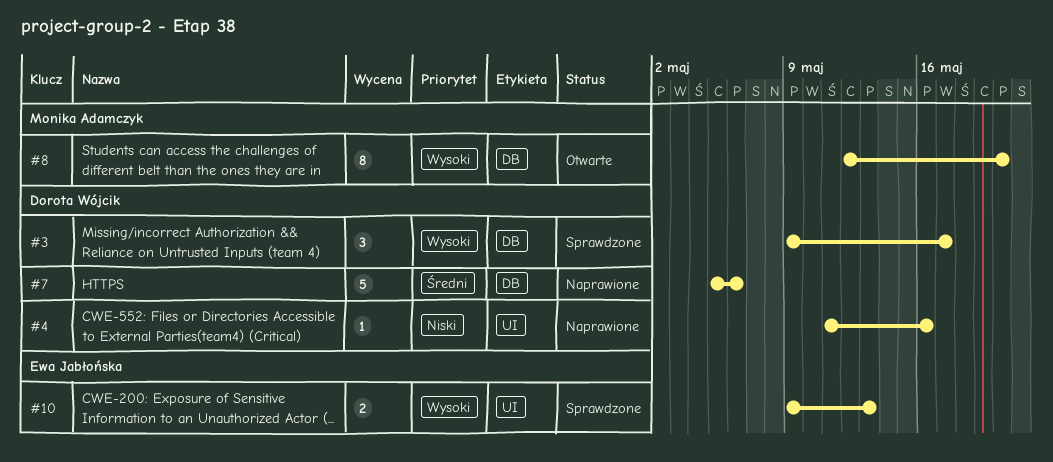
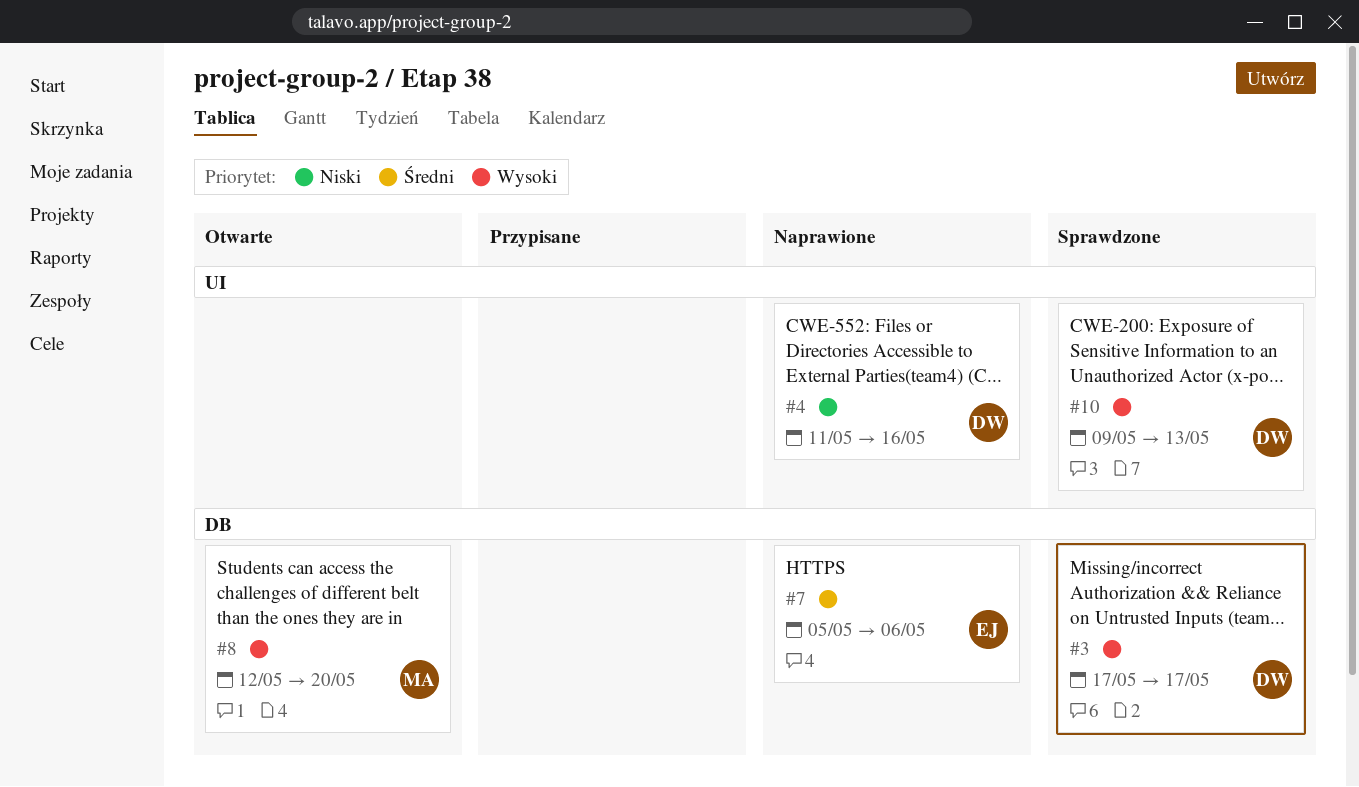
#3, start: May 9 -> May 17
#7, owner: Dorota Wójcik -> Ewa Jabłońska
#10, owner: Ewa Jabłońska -> Dorota Wójcik

